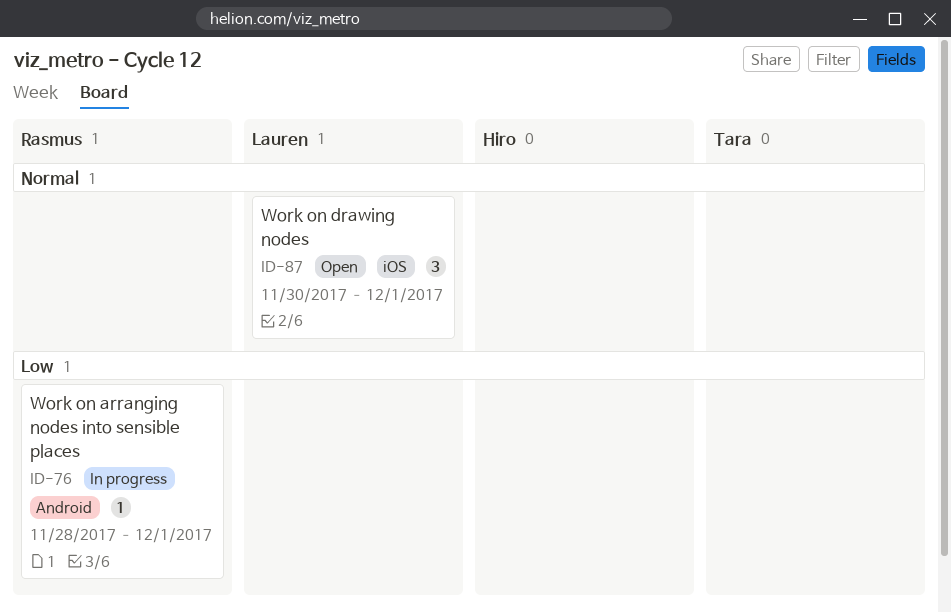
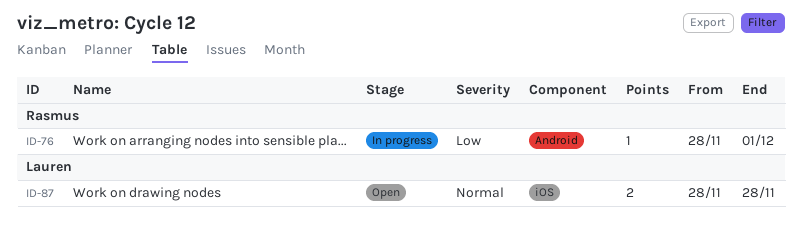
ID-87, estimate: 3 -> 2
ID-87, start: Nov 30 -> Nov 28
ID-87, due: Dec 1 -> Nov 28

